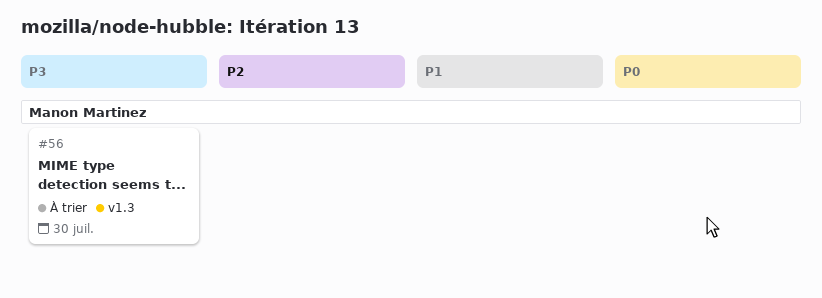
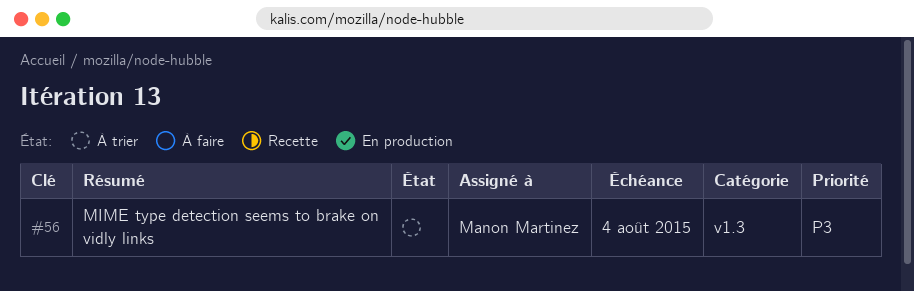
#56, due: Jul 30 -> Aug 4

